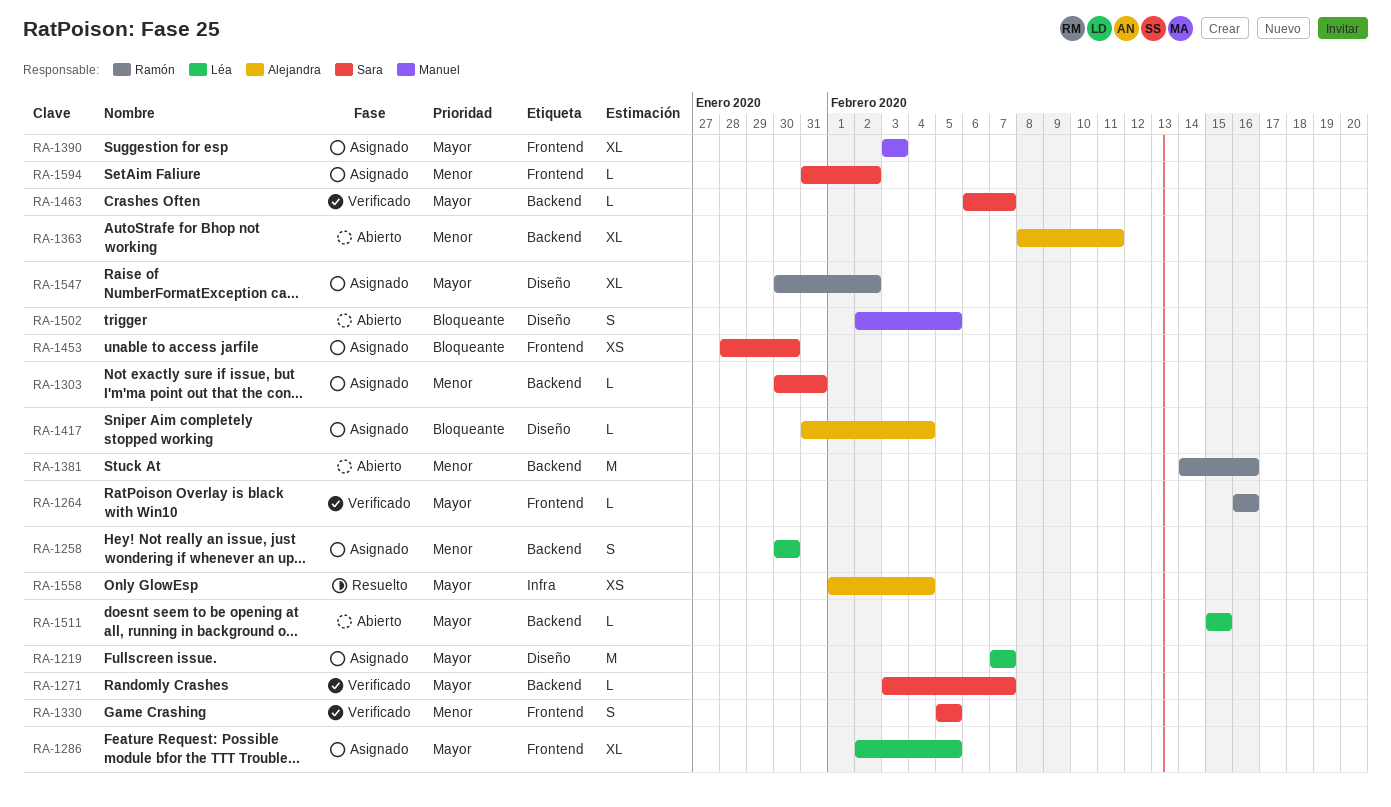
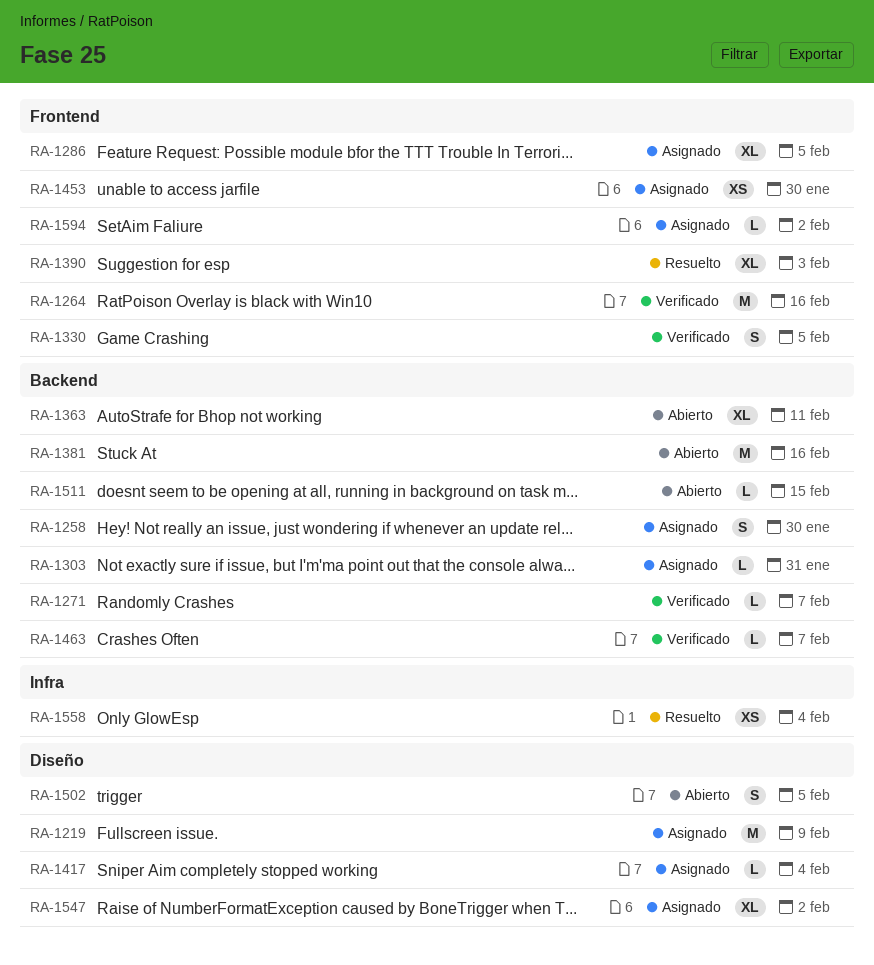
RA-1219, due: Feb 7 -> Feb 9
RA-1264, estimate: L -> M
RA-1390, status: Asignado -> Resuelto

